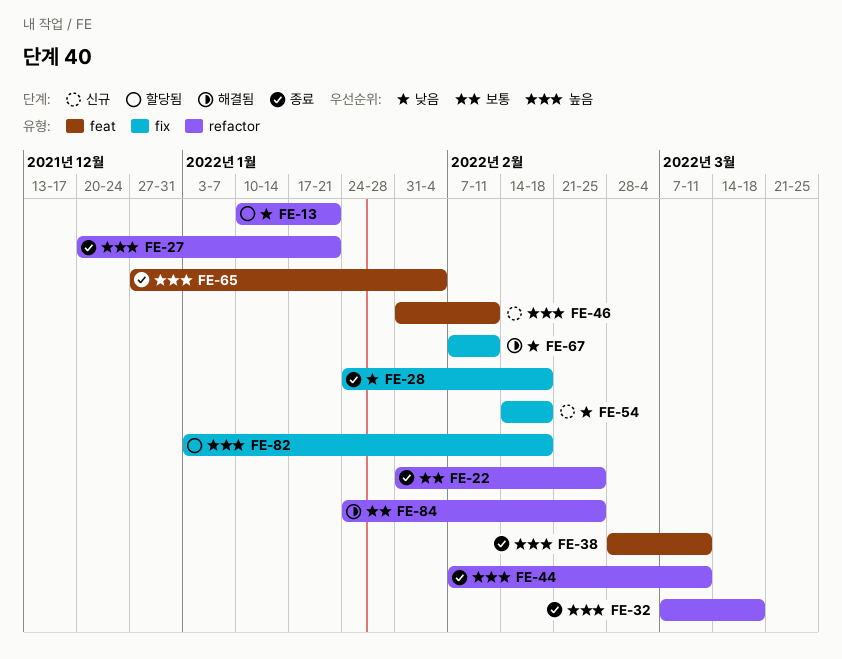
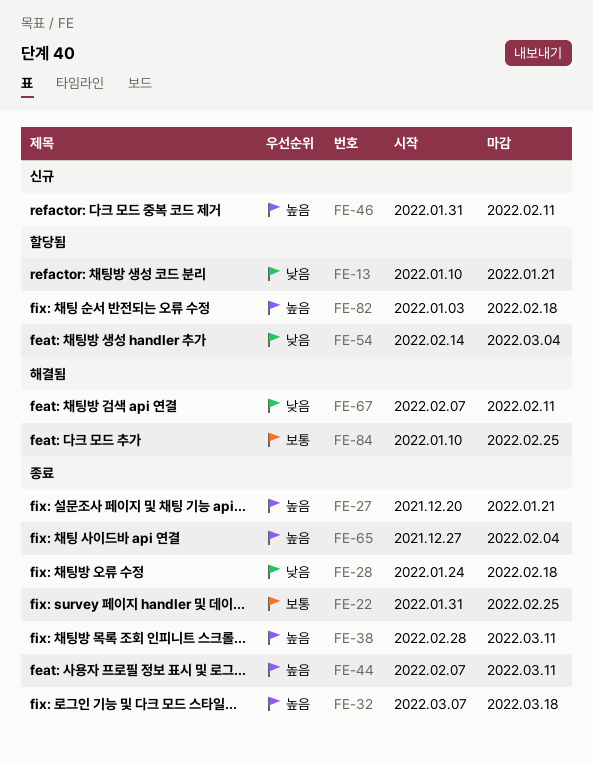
FE-54, status: 신규 -> 할당됨
FE-54, due: Feb 18 -> Mar 4
FE-84, start: Jan 24 -> Jan 10

